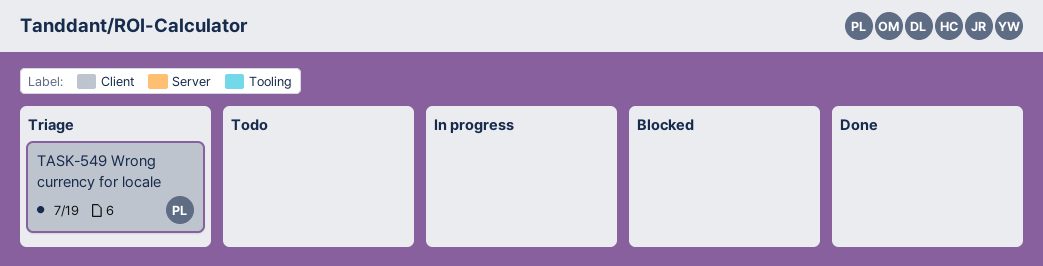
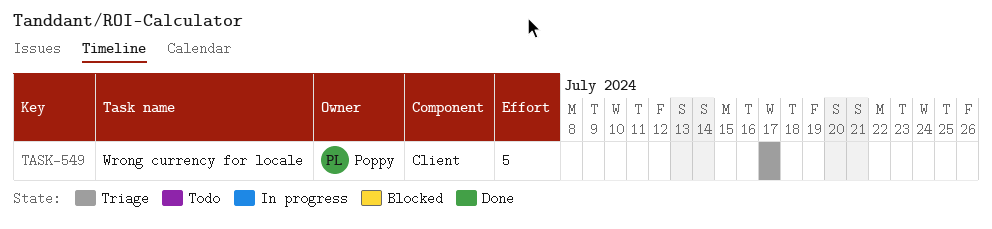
TASK-549, estimate: 1 -> 5
TASK-549, due: Jul 19 -> Jul 17

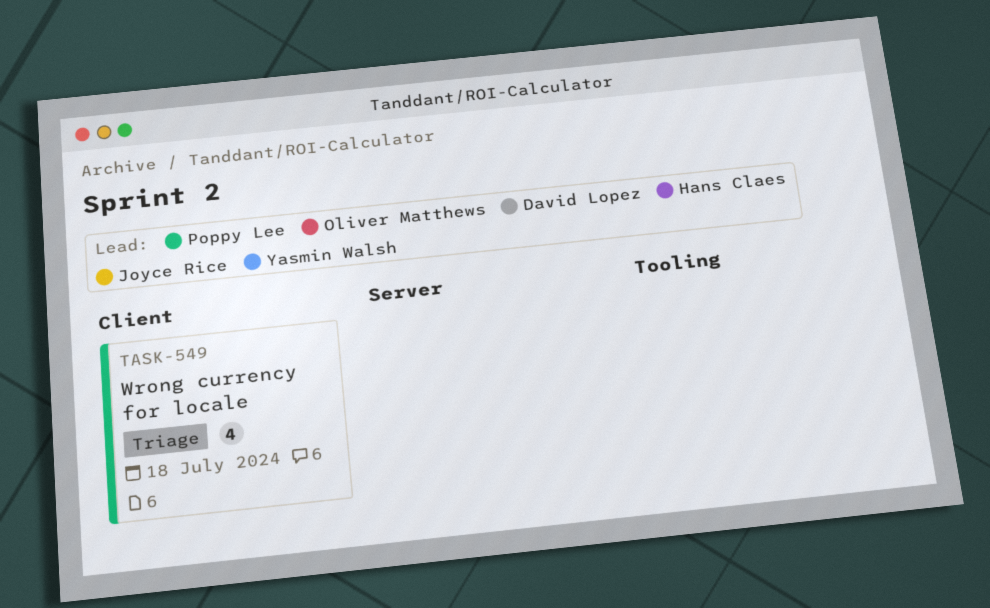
TASK-549, estimate: 5 -> 4
TASK-549, due: Jul 17 -> Jul 18

